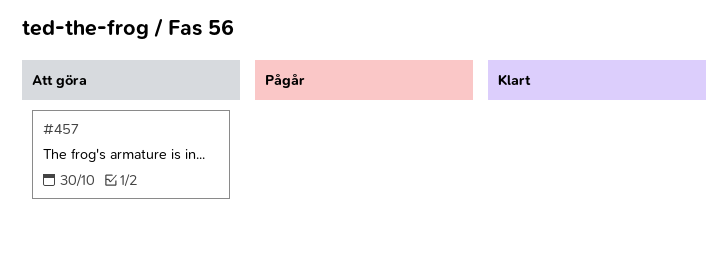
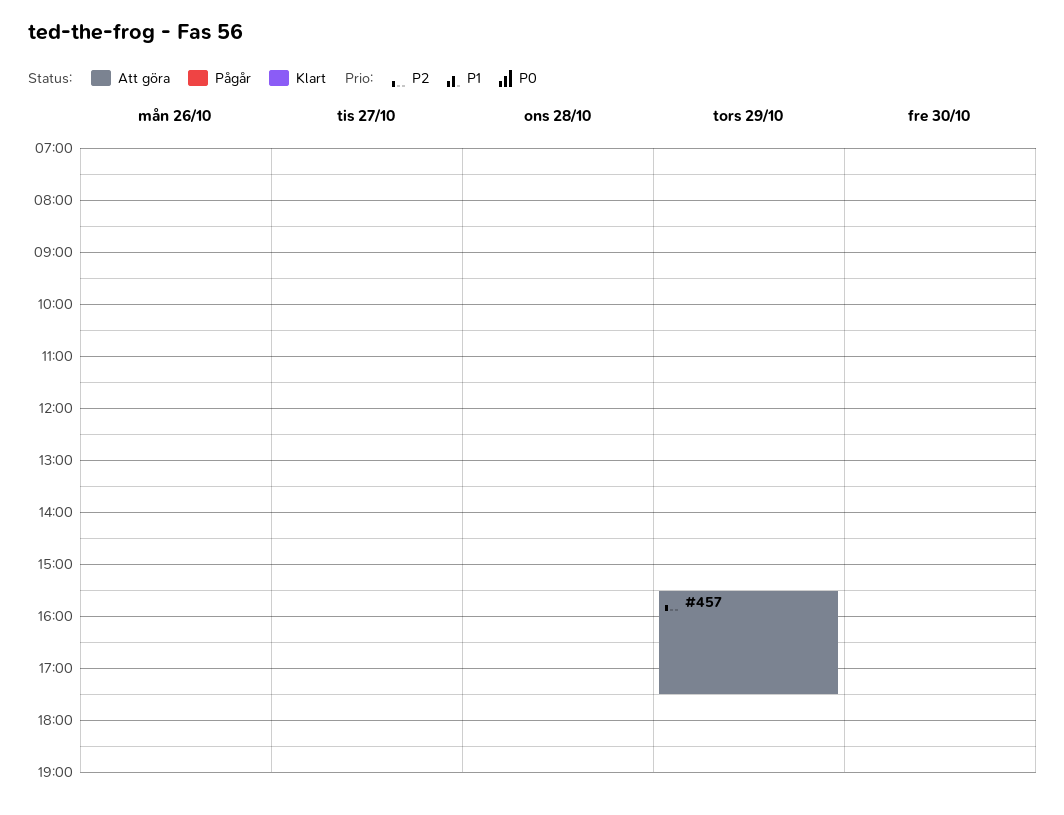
#457, day: Oct 30 -> Oct 29

